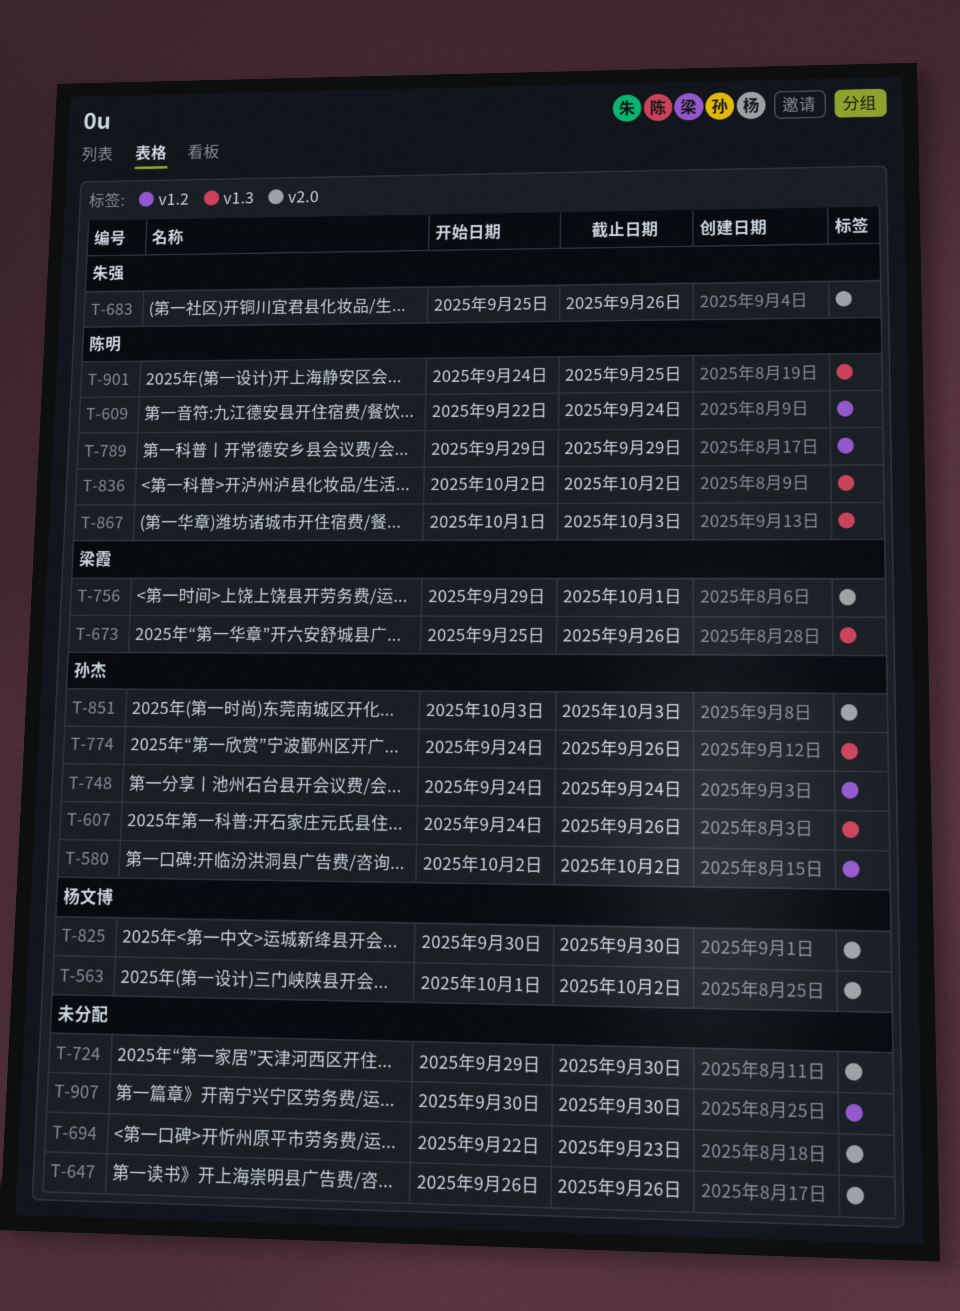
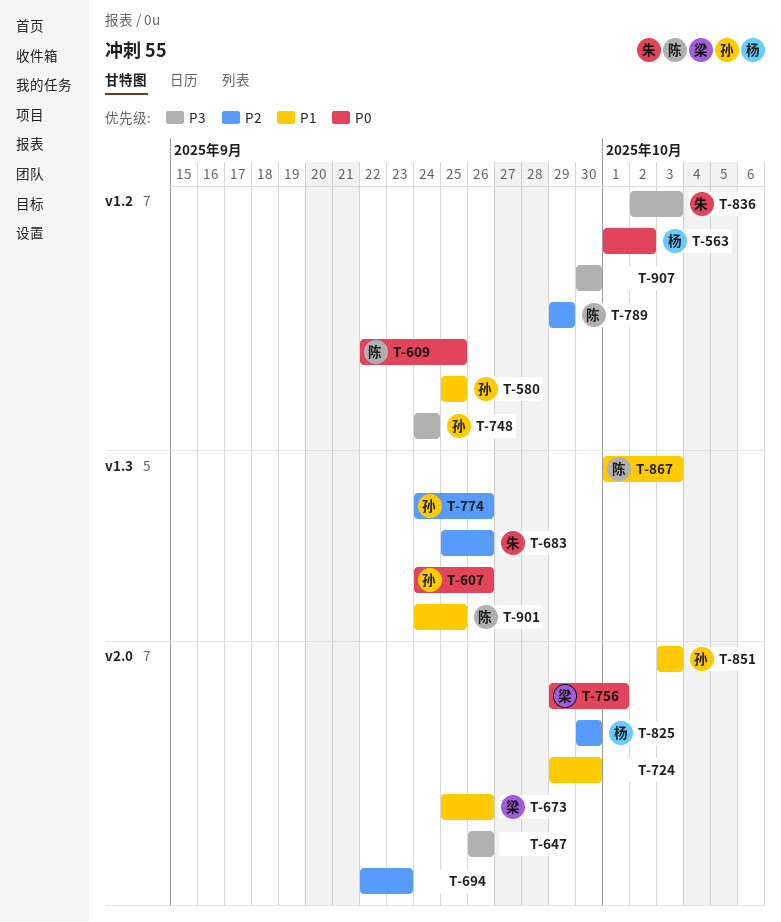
T-563, label: v2.0 -> v1.2
T-580, start: Oct 2 -> Sep 25
T-580, due: Oct 2 -> Sep 25
T-609, due: Sep 24 -> Sep 25
T-673, label: v1.3 -> v2.0
T-683, label: v2.0 -> v1.3
T-836, owner: 陈明 -> 朱强
T-836, label: v1.3 -> v1.2
T-836, due: Oct 2 -> Oct 3

